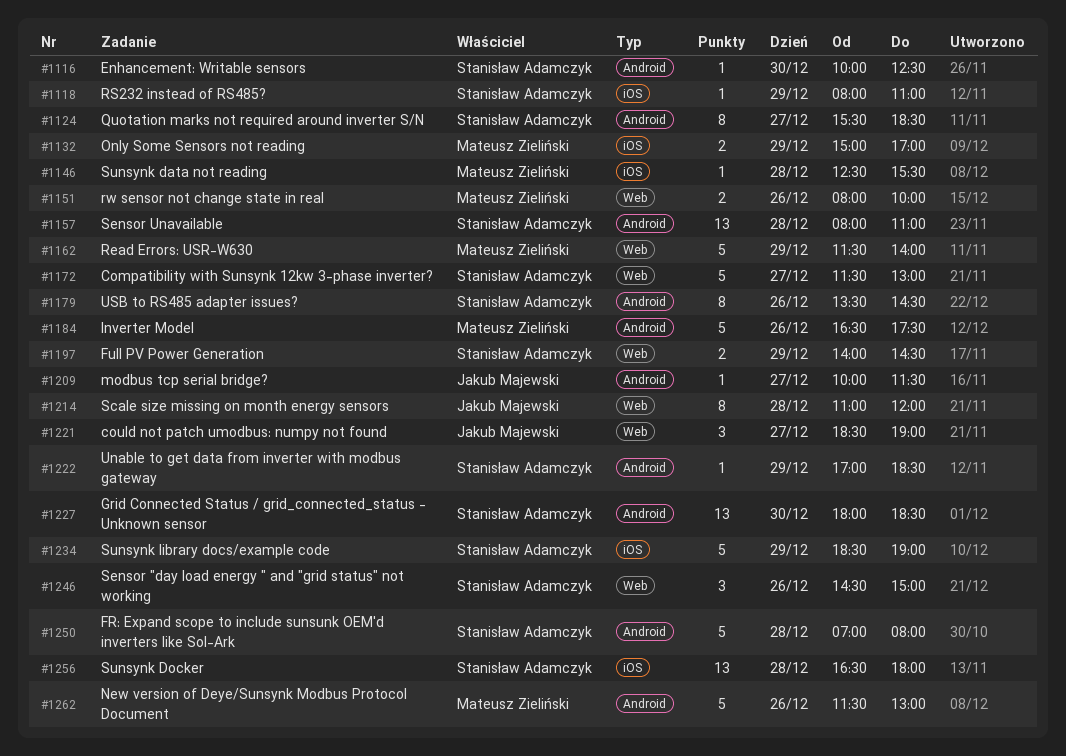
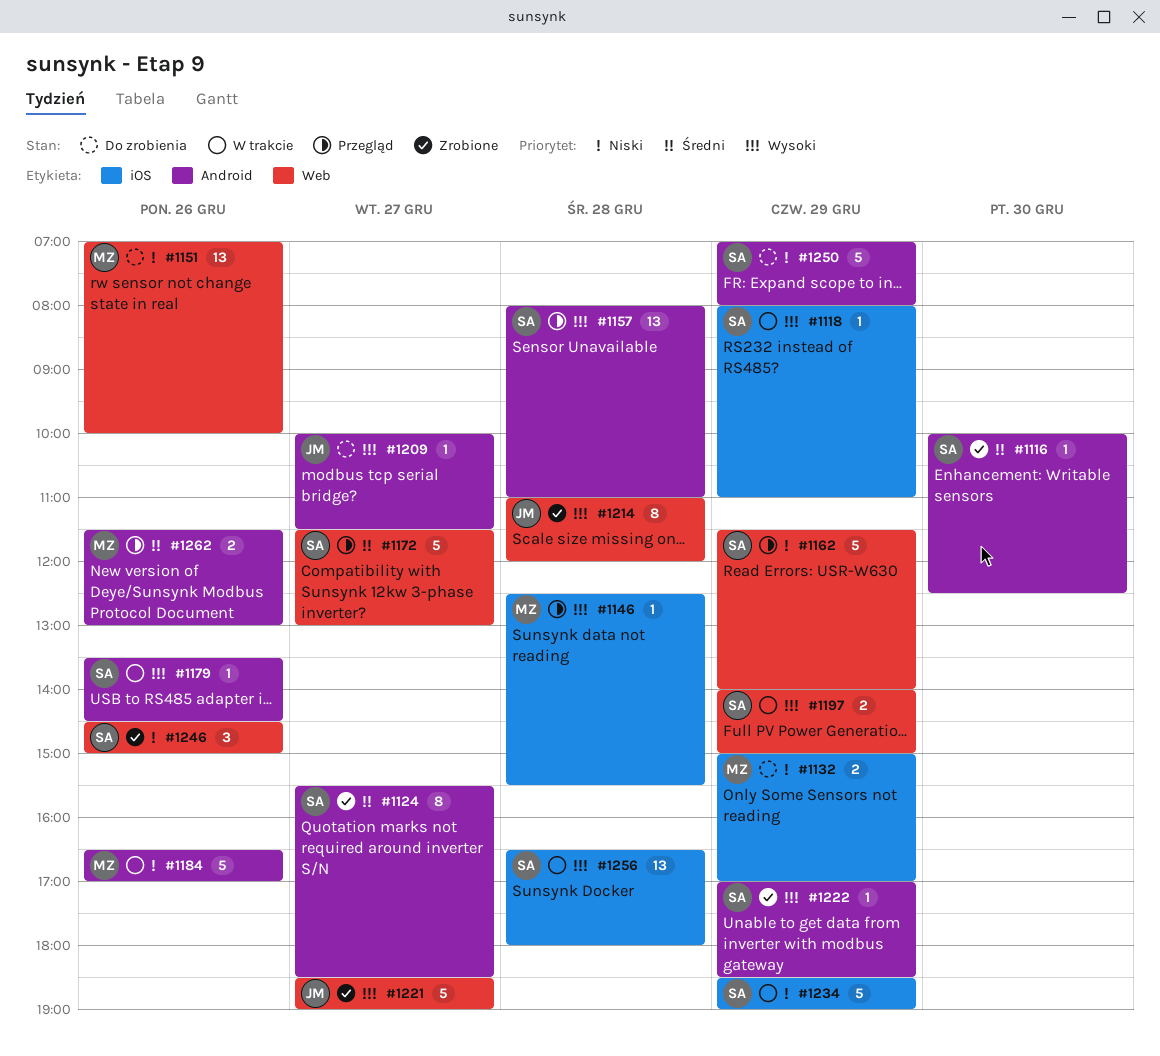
#1151, estimate: 2 -> 13
#1151, begins: 08:00 -> 07:00
#1162, owner: Mateusz Zieliński -> Stanisław Adamczyk
#1179, estimate: 8 -> 1
#1184, ends: 17:30 -> 17:00
#1197, ends: 14:30 -> 15:00
#1221, estimate: 3 -> 5
#1227: present -> none
#1250, day: Dec 28 -> Dec 29
#1262, estimate: 5 -> 2

